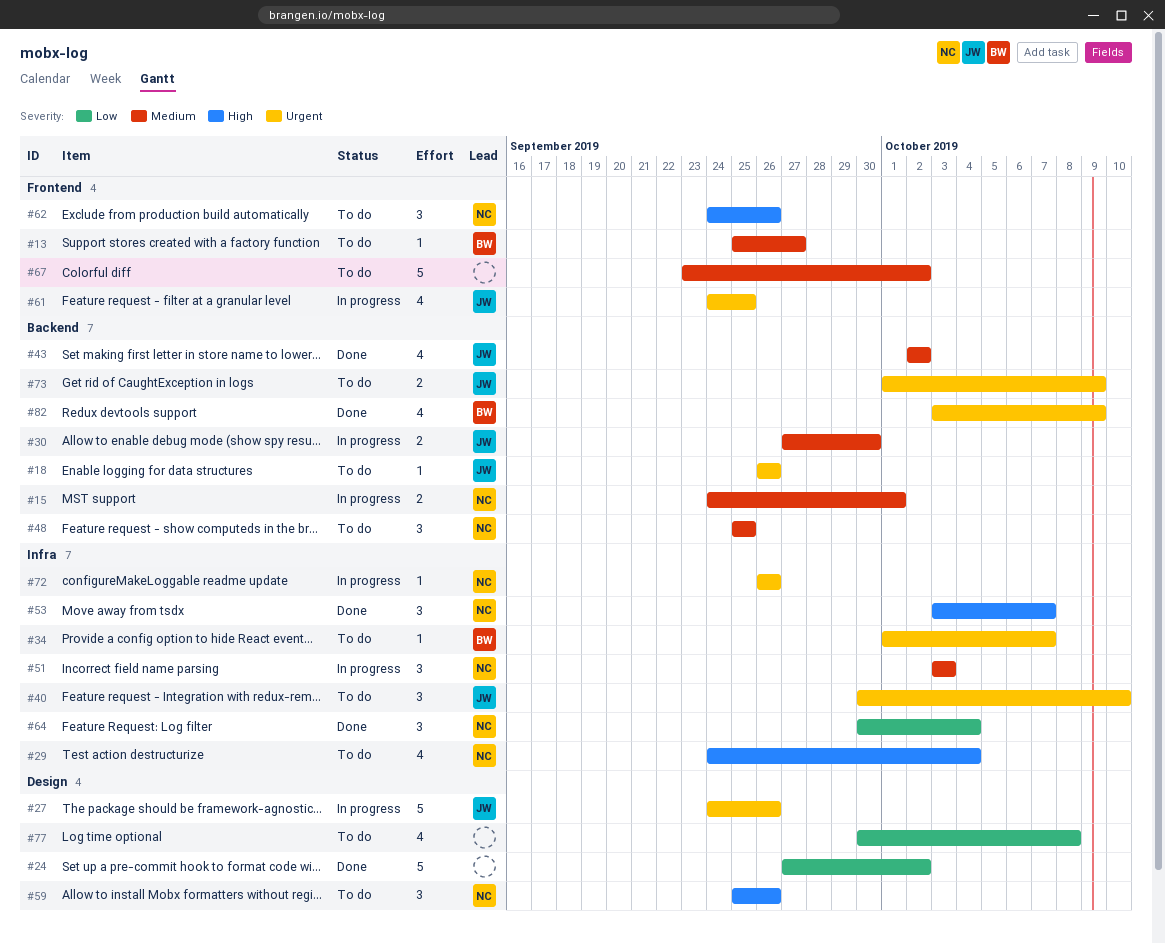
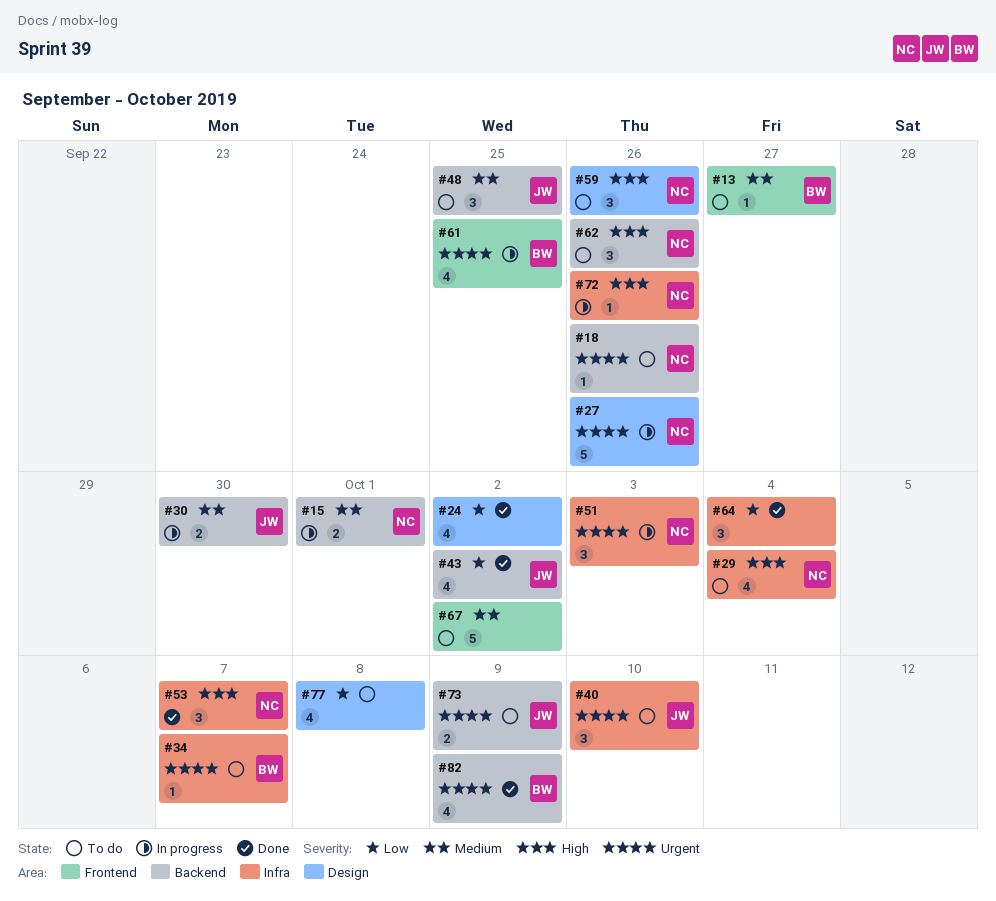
#18, owner: JW -> NC
#24, estimate: 5 -> 4
#27, owner: JW -> NC
#43, priority: Medium -> Low
#48, owner: NC -> JW
#51, priority: Medium -> Urgent
#61, owner: JW -> BW
#62, label: Frontend -> Backend
#64, owner: NC -> none
#72, priority: Urgent -> High

